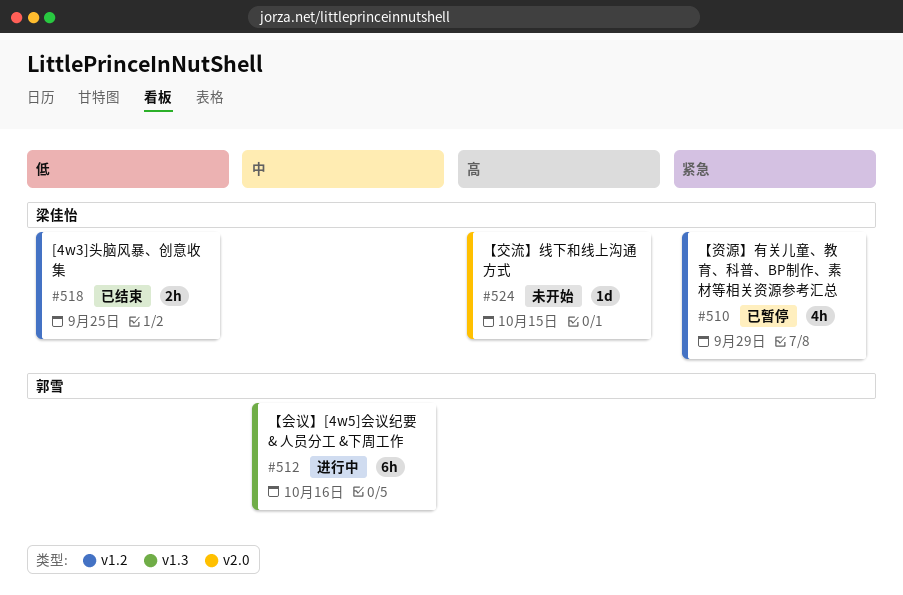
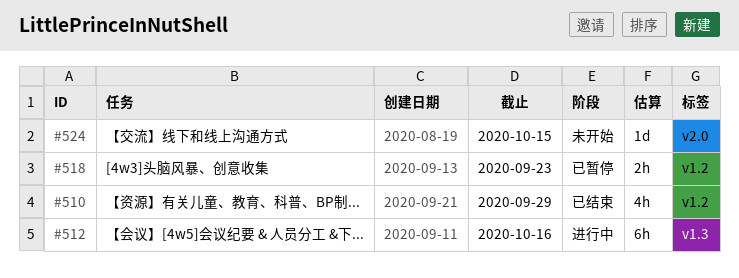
#510, status: 已暂停 -> 已结束
#518, status: 已结束 -> 已暂停
#518, due: Sep 25 -> Sep 23

